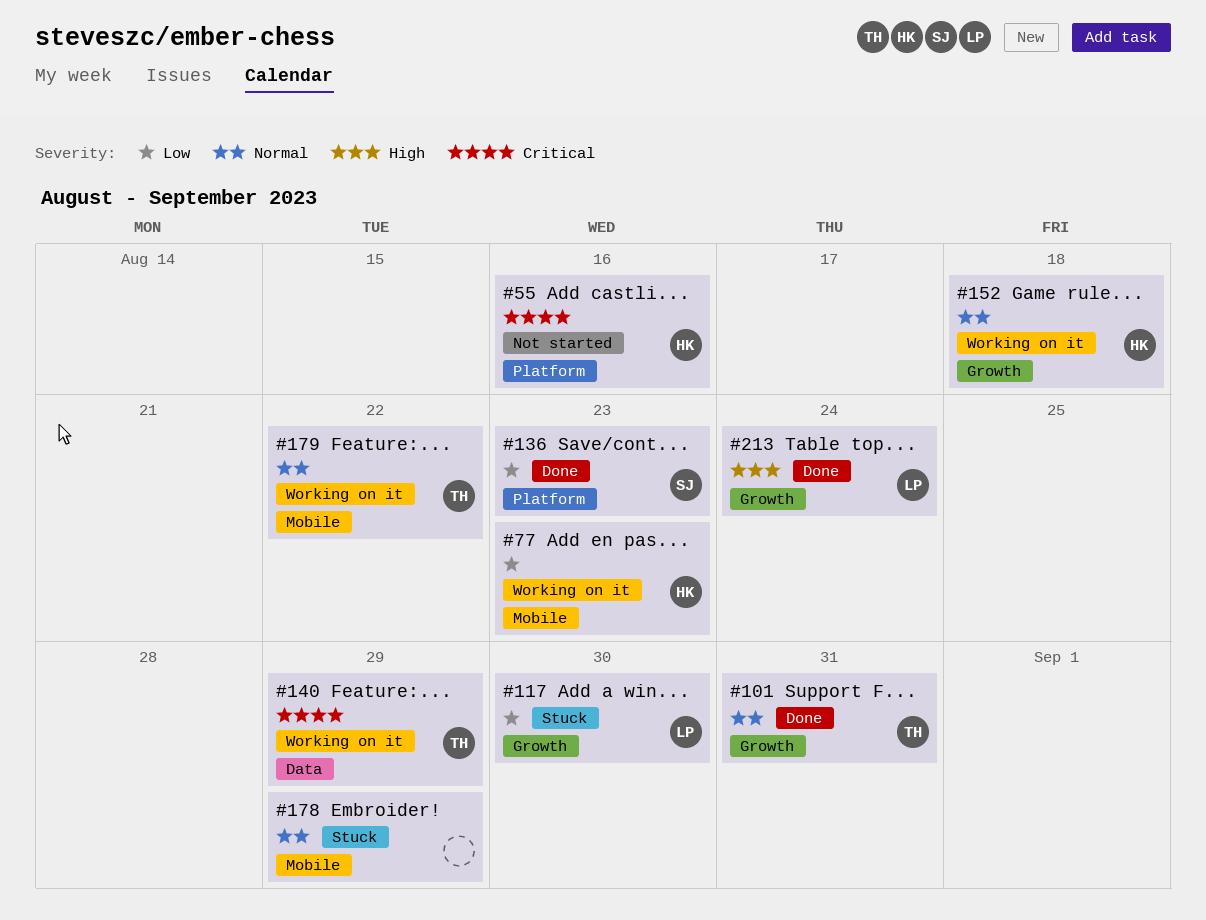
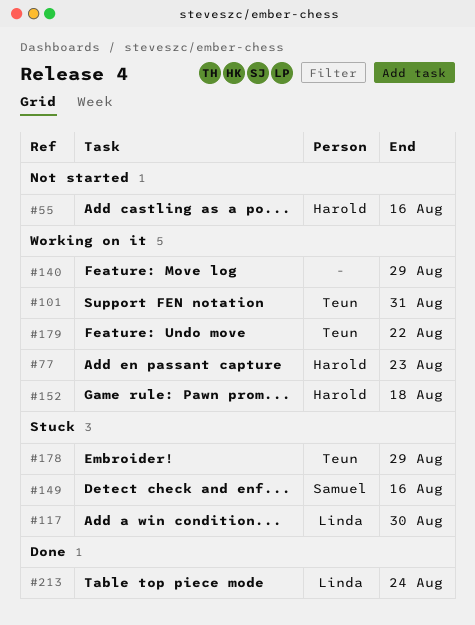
#101, status: Done -> Working on it
#136: present -> none
#140, owner: Teun -> none
#149: none -> present
#178, owner: none -> Teun

